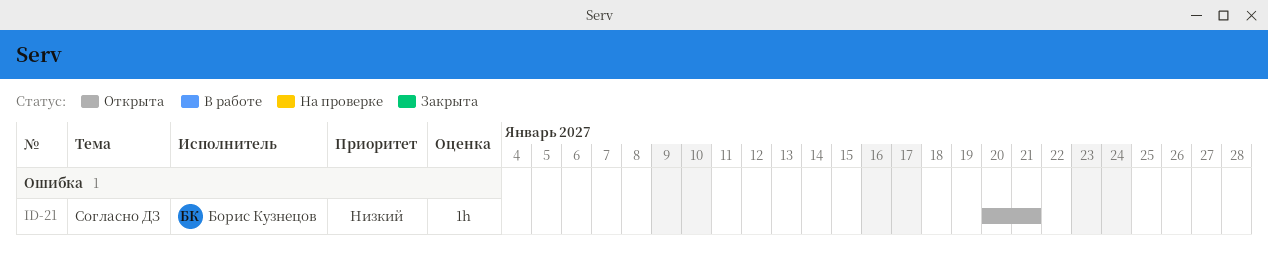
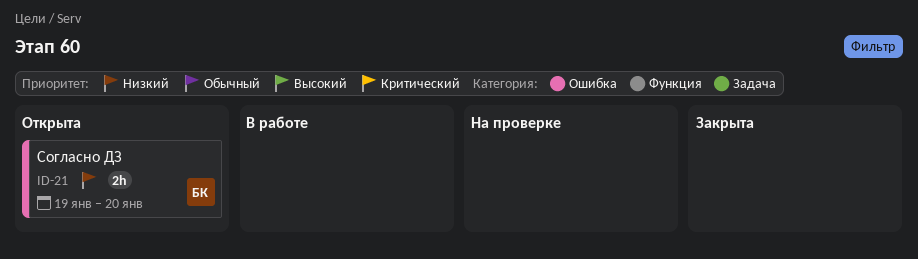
ID-21, estimate: 1h -> 2h
ID-21, start: Jan 20 -> Jan 19
ID-21, due: Jan 21 -> Jan 20

